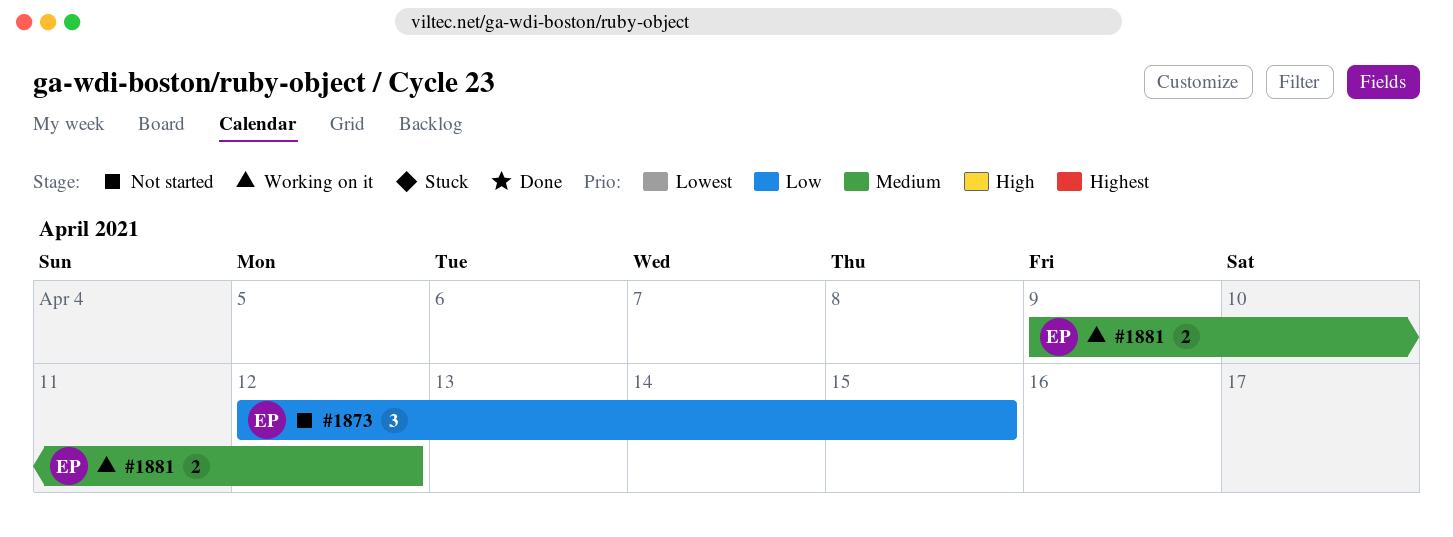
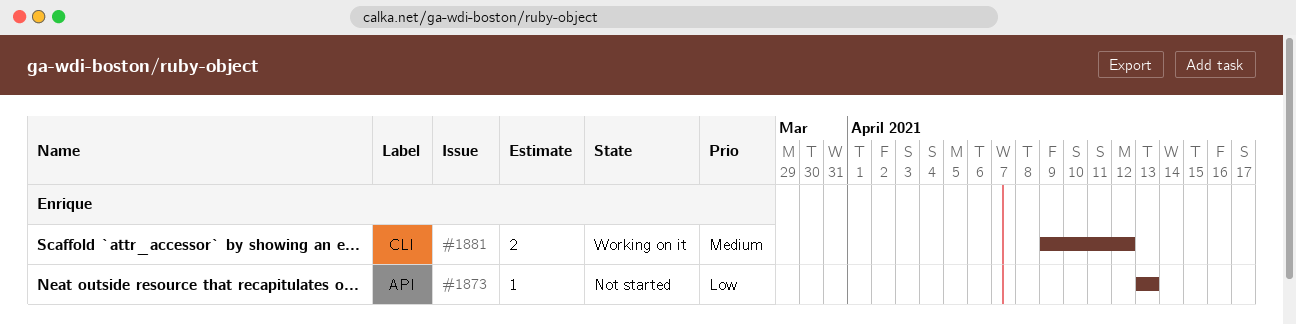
#1873, estimate: 3 -> 1
#1873, start: Apr 12 -> Apr 13
#1873, due: Apr 15 -> Apr 13

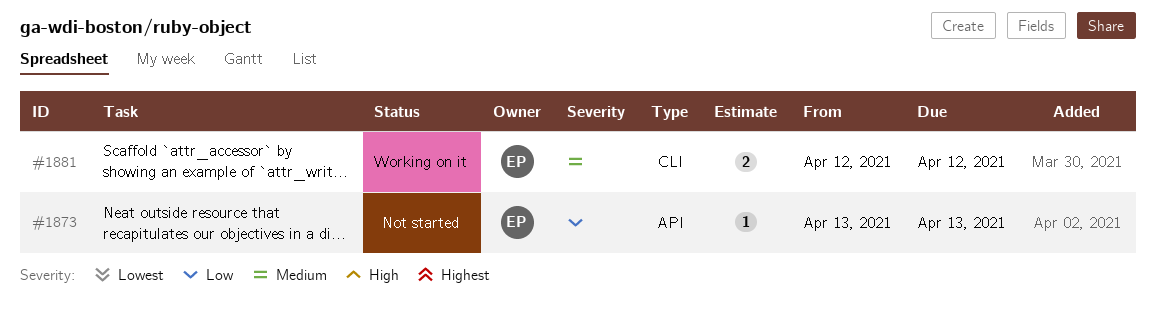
#1881, start: Apr 9 -> Apr 12

